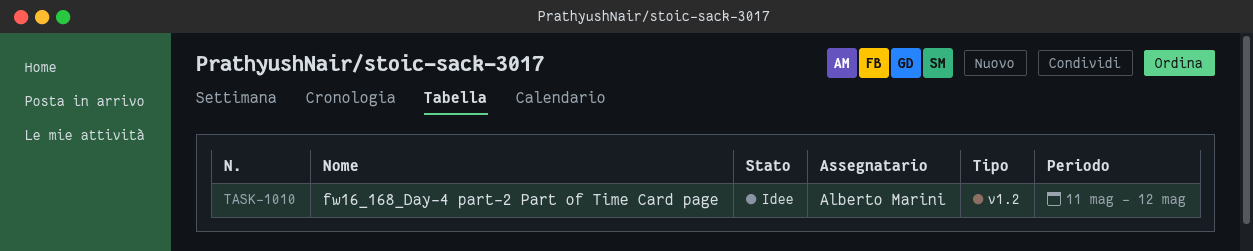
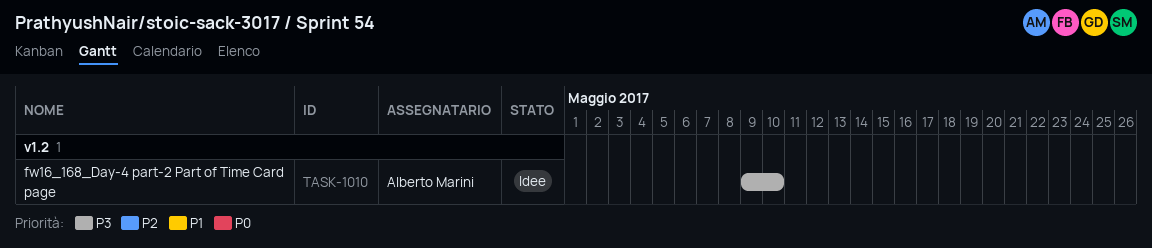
TASK-1010, start: May 11 -> May 9
TASK-1010, due: May 12 -> May 10

